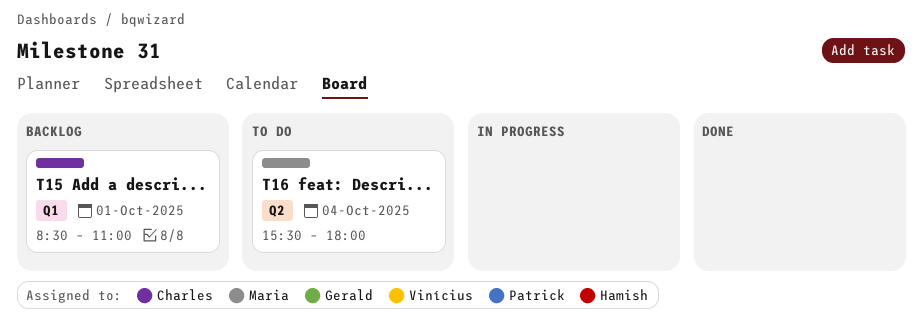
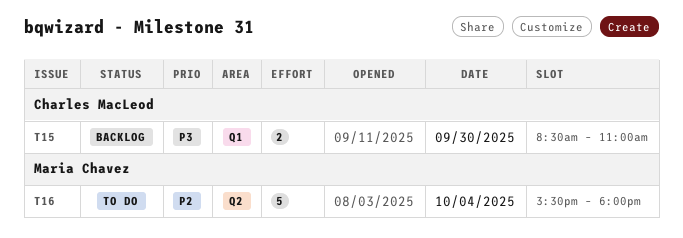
T15, day: Oct 1 -> Sep 30

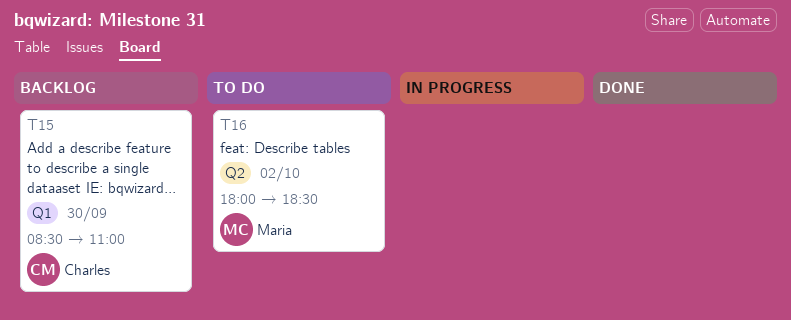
T16, day: Oct 4 -> Oct 2
T16, begins: 15:30 -> 18:00
T16, ends: 18:00 -> 18:30

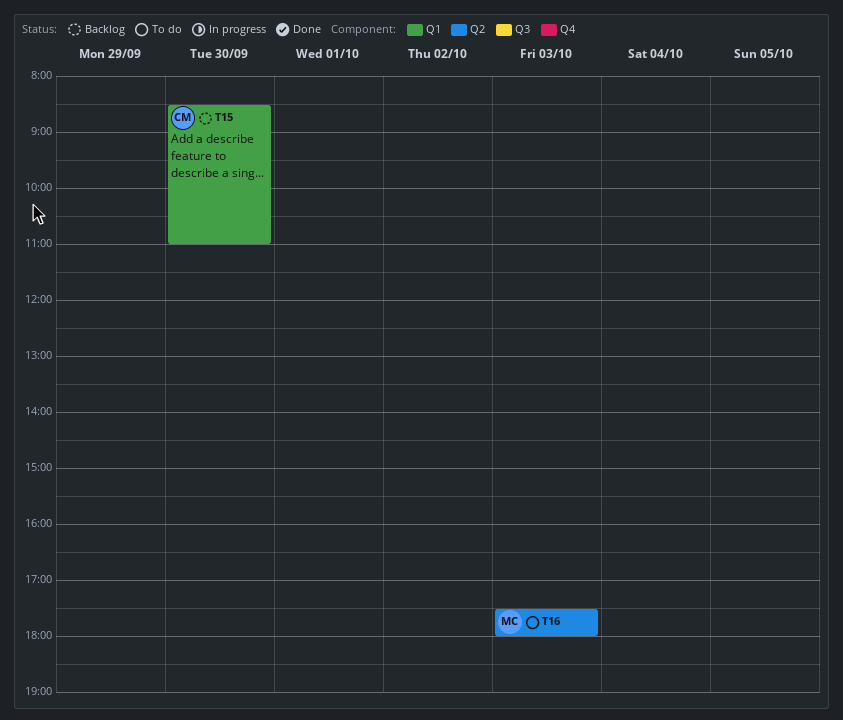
T16, day: Oct 2 -> Oct 3
T16, begins: 18:00 -> 17:30
T16, ends: 18:30 -> 18:00

